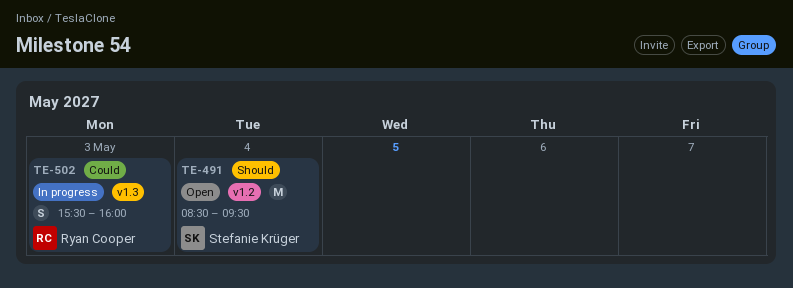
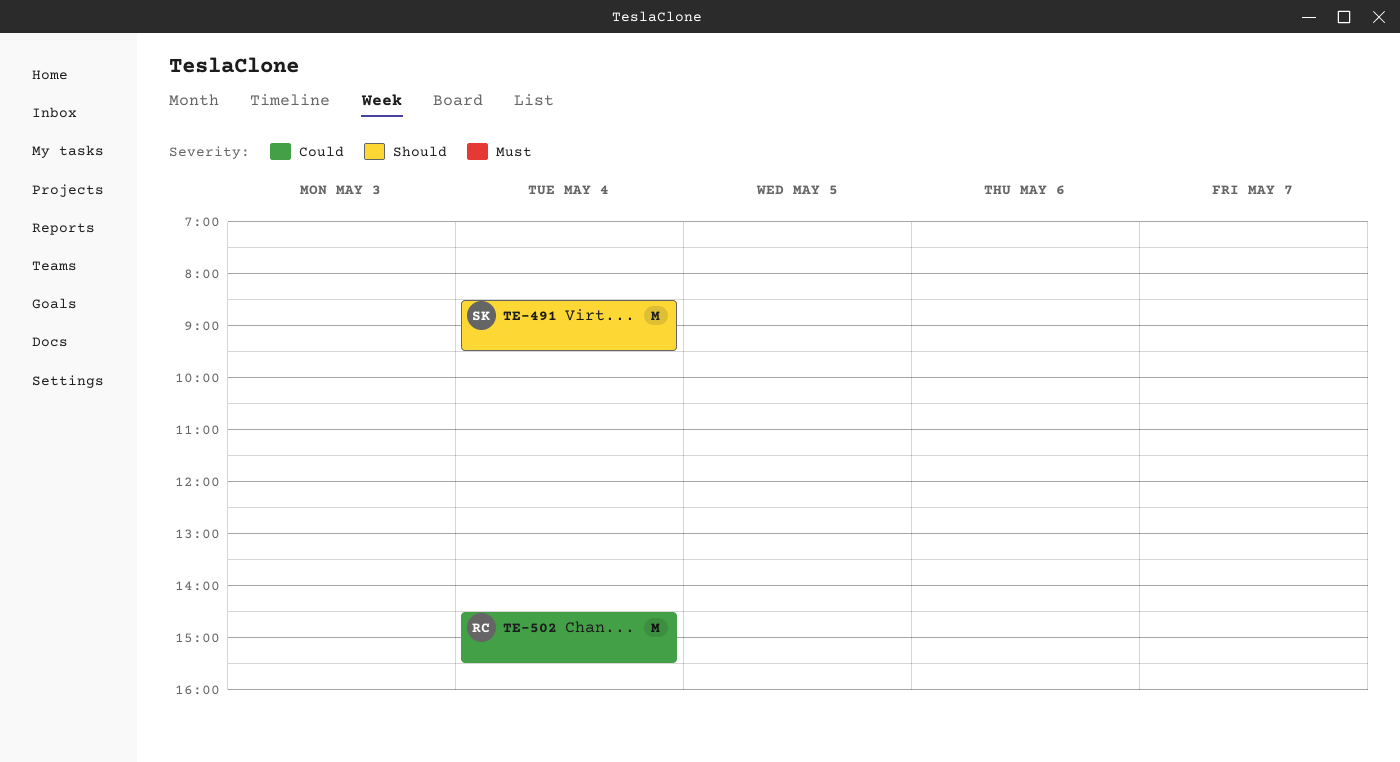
TE-502, estimate: S -> M
TE-502, day: May 3 -> May 4
TE-502, begins: 15:30 -> 14:30
TE-502, ends: 16:00 -> 15:30

